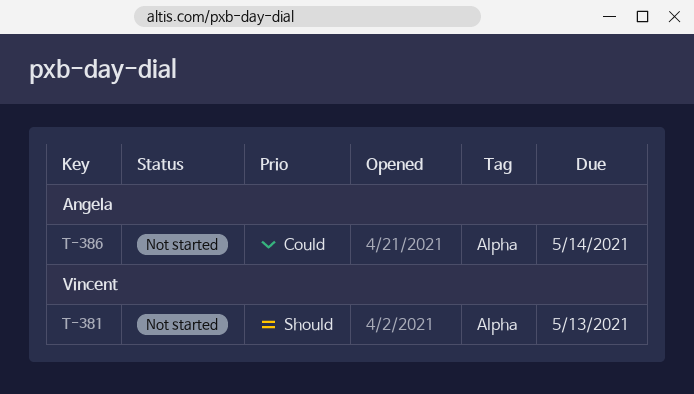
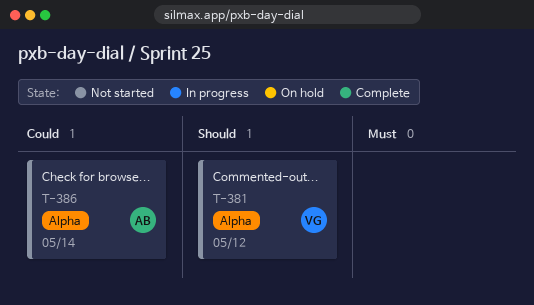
T-381, due: May 13 -> May 12

